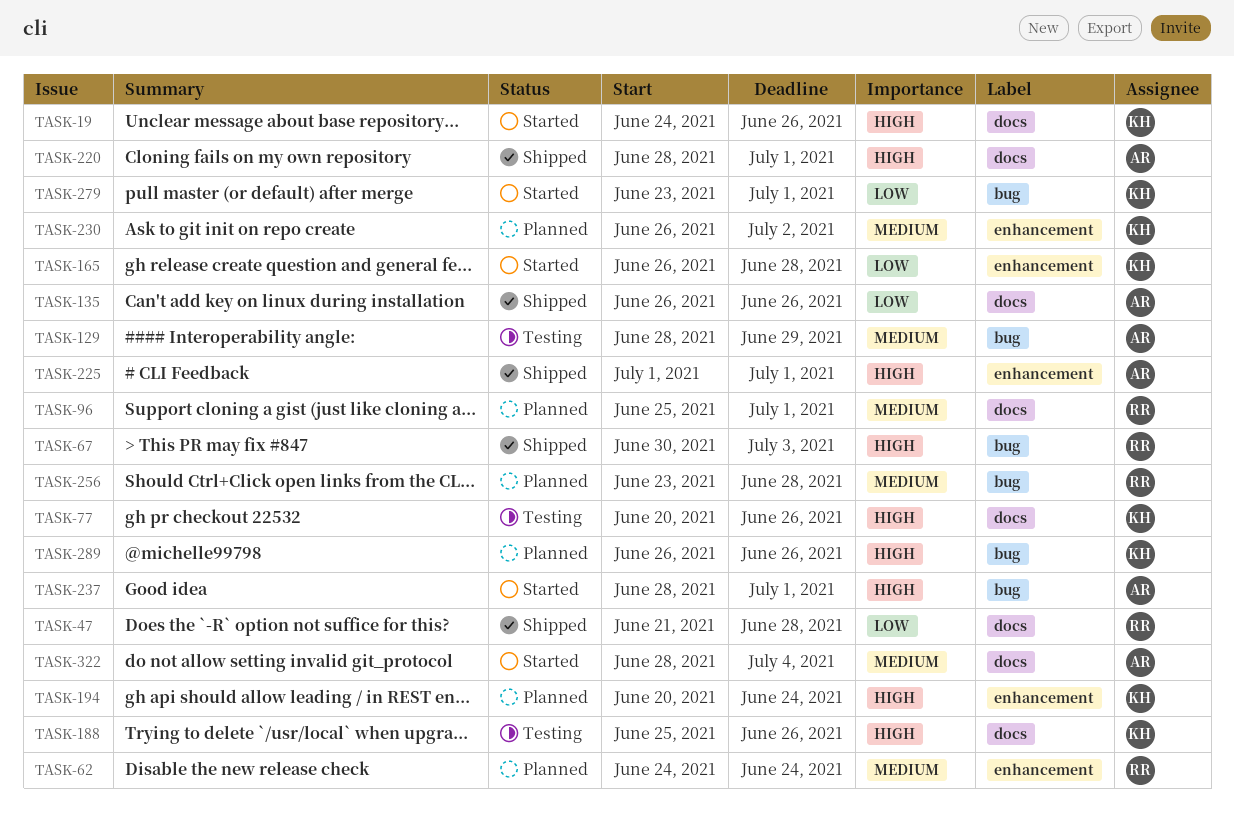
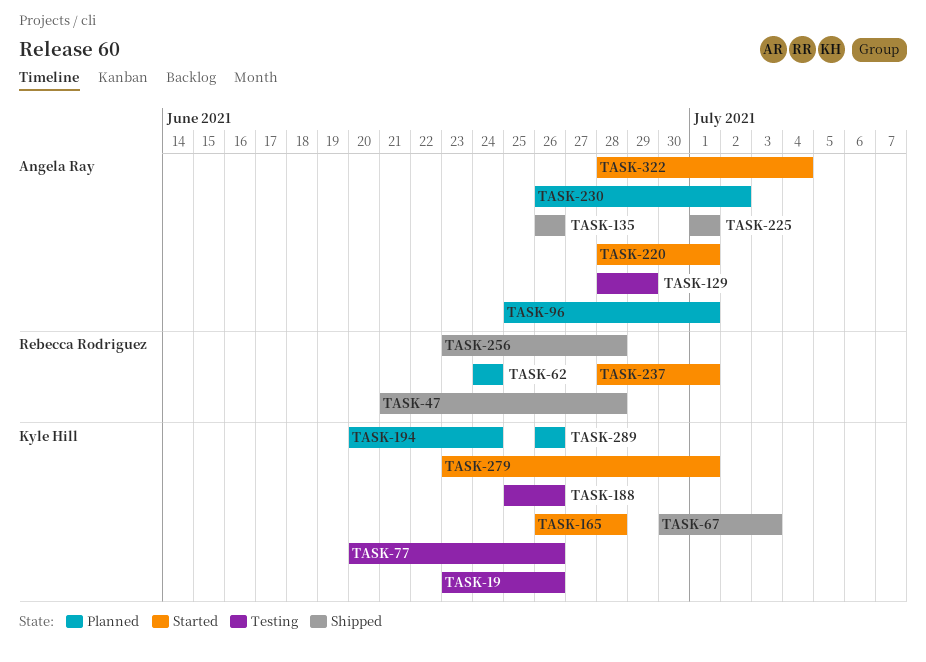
TASK-19, status: Started -> Testing
TASK-19, start: Jun 24 -> Jun 23
TASK-67, owner: Rebecca Rodriguez -> Kyle Hill
TASK-96, owner: Rebecca Rodriguez -> Angela Ray
TASK-220, status: Shipped -> Started
TASK-230, owner: Kyle Hill -> Angela Ray
TASK-237, owner: Angela Ray -> Rebecca Rodriguez
TASK-256, status: Planned -> Shipped

